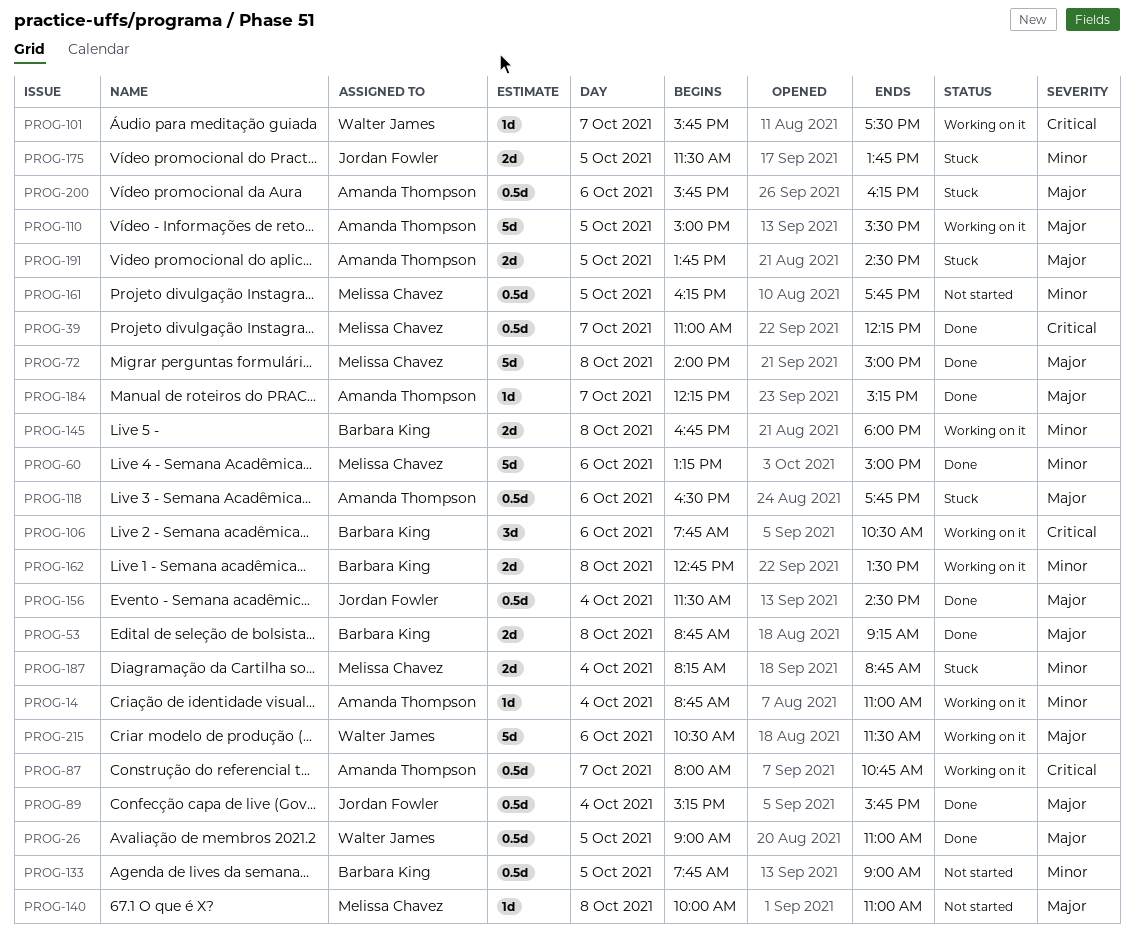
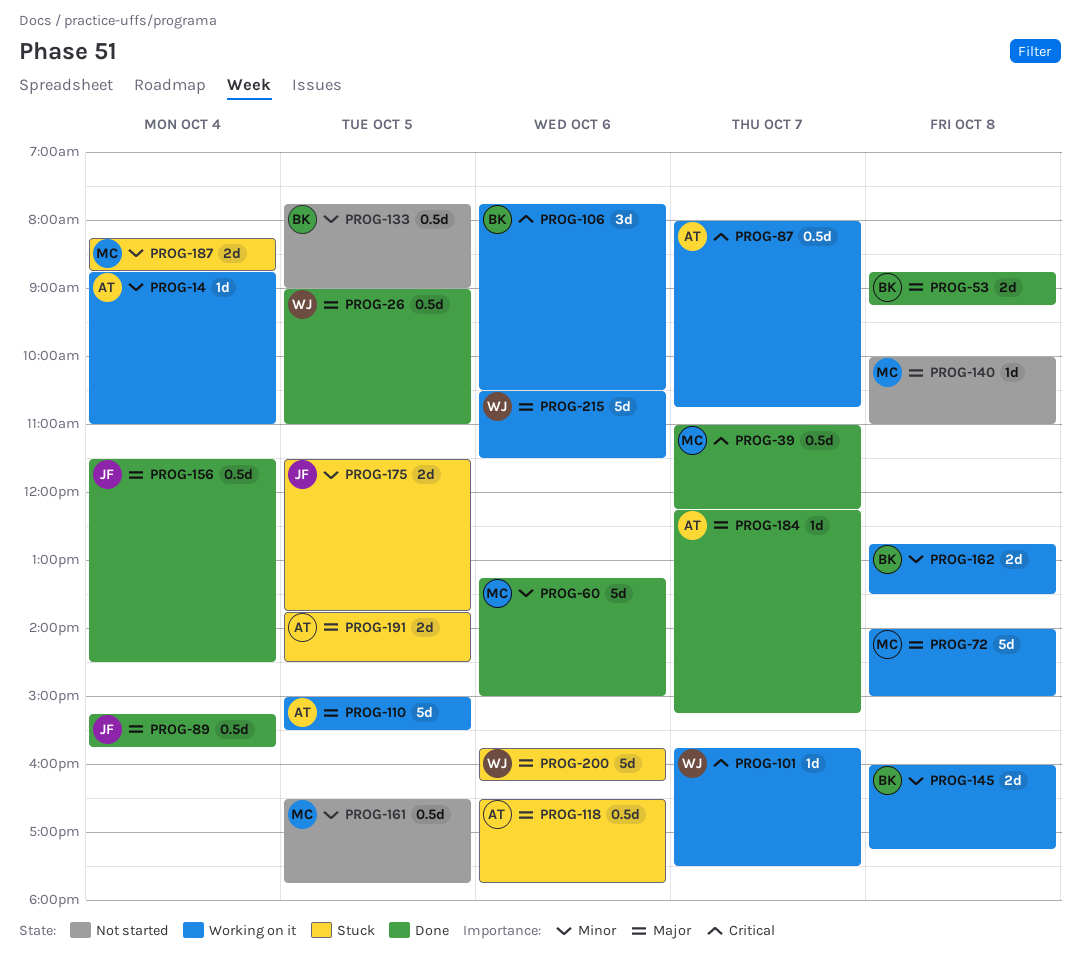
PROG-72, status: Done -> Working on it
PROG-145, begins: 16:45 -> 16:00
PROG-145, ends: 18:00 -> 17:15
PROG-161, begins: 16:15 -> 16:30
PROG-200, owner: Amanda Thompson -> Walter James
PROG-200, estimate: 0.5d -> 5d

